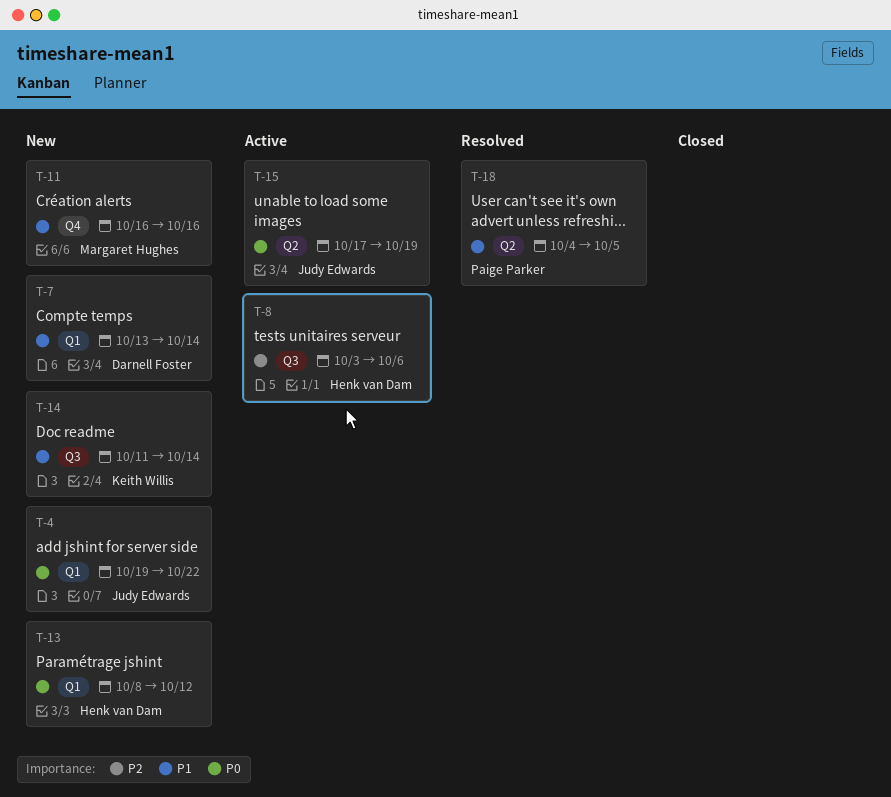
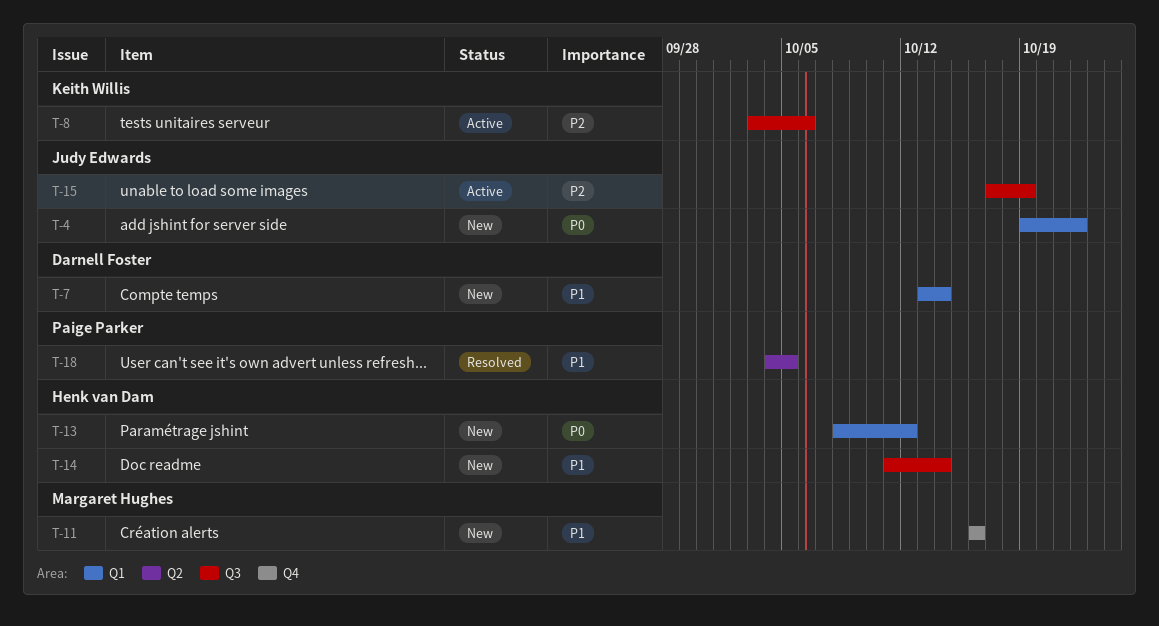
T-8, owner: Henk van Dam -> Keith Willis
T-14, owner: Keith Willis -> Henk van Dam
T-15, priority: P0 -> P2
T-15, label: Q2 -> Q3

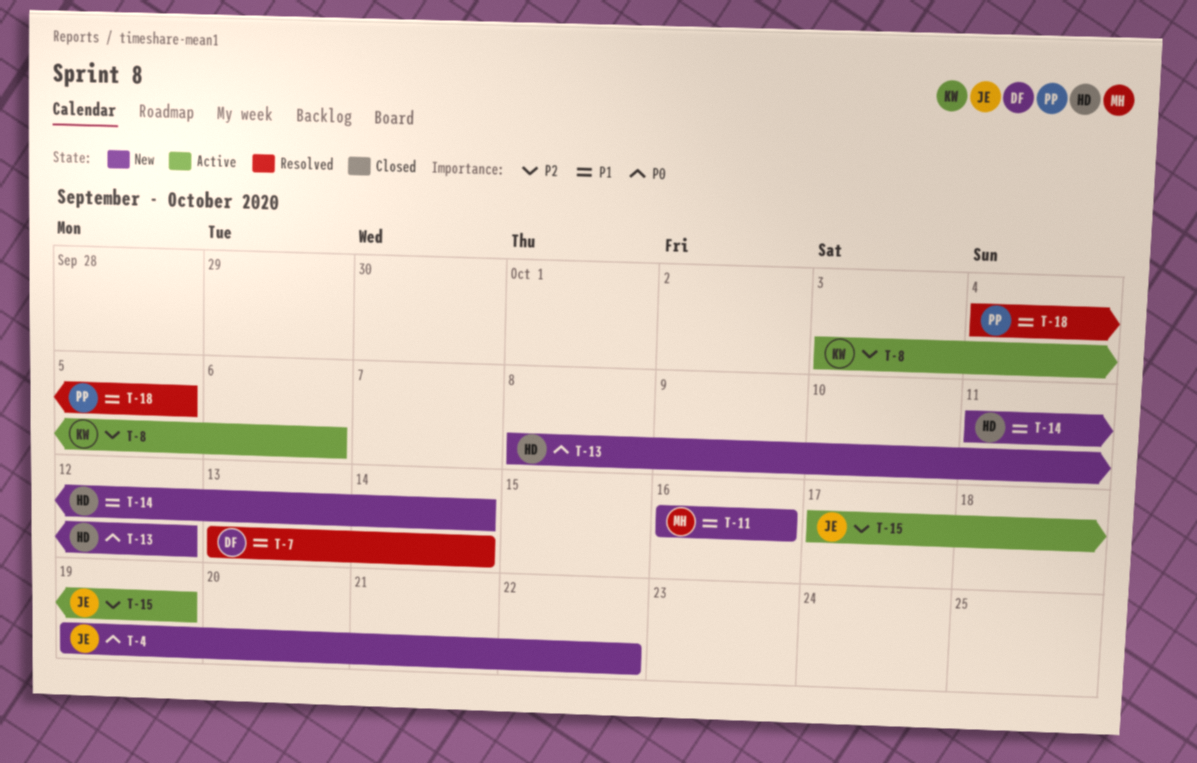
T-7, status: New -> Resolved

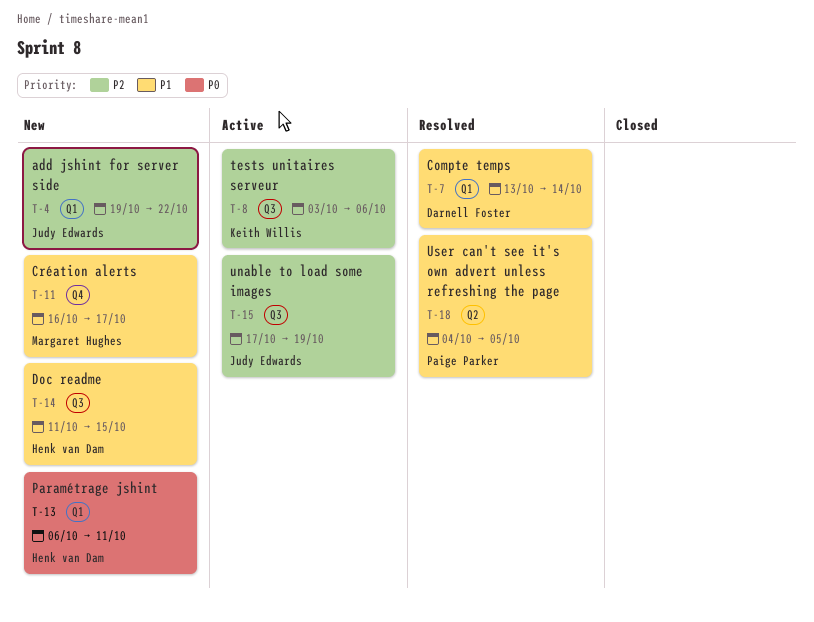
T-4, priority: P0 -> P2
T-11, due: Oct 16 -> Oct 17
T-13, start: Oct 8 -> Oct 6
T-13, due: Oct 12 -> Oct 11
T-14, due: Oct 14 -> Oct 15

